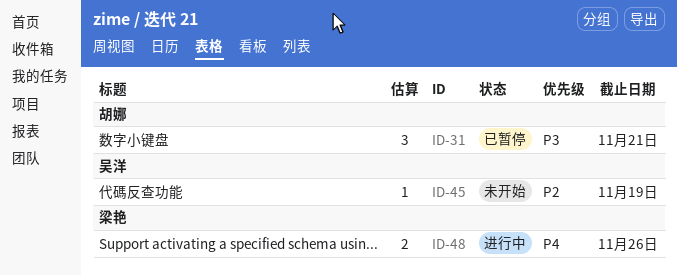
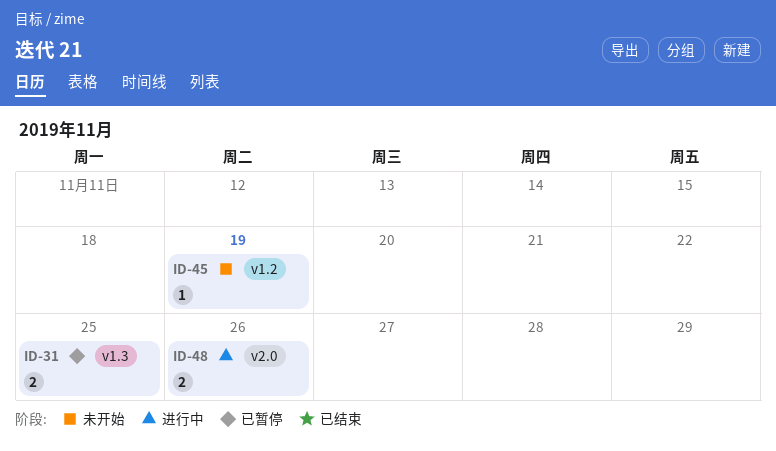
ID-31, estimate: 3 -> 2
ID-31, due: Nov 21 -> Nov 25

